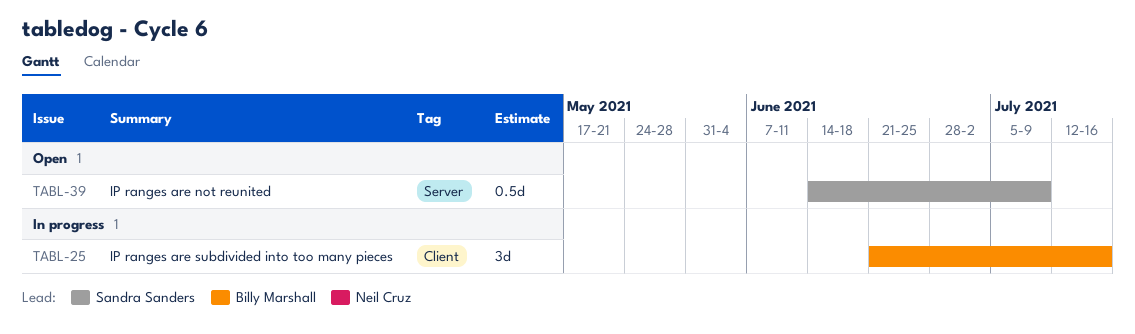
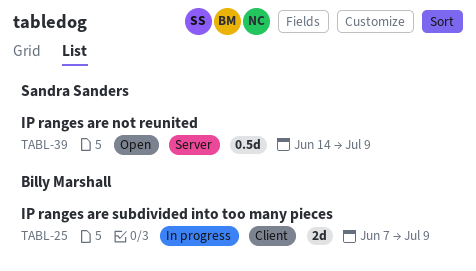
TABL-25, estimate: 3d -> 2d
TABL-25, start: Jun 21 -> Jun 7
TABL-25, due: Jul 16 -> Jul 9

